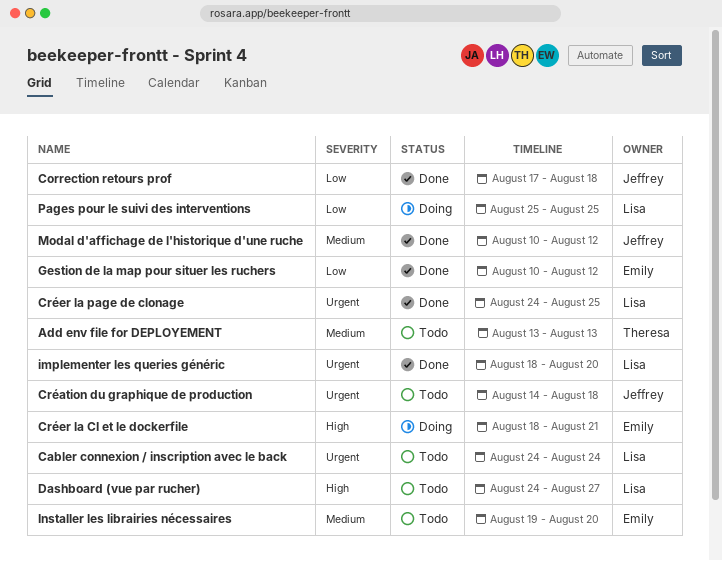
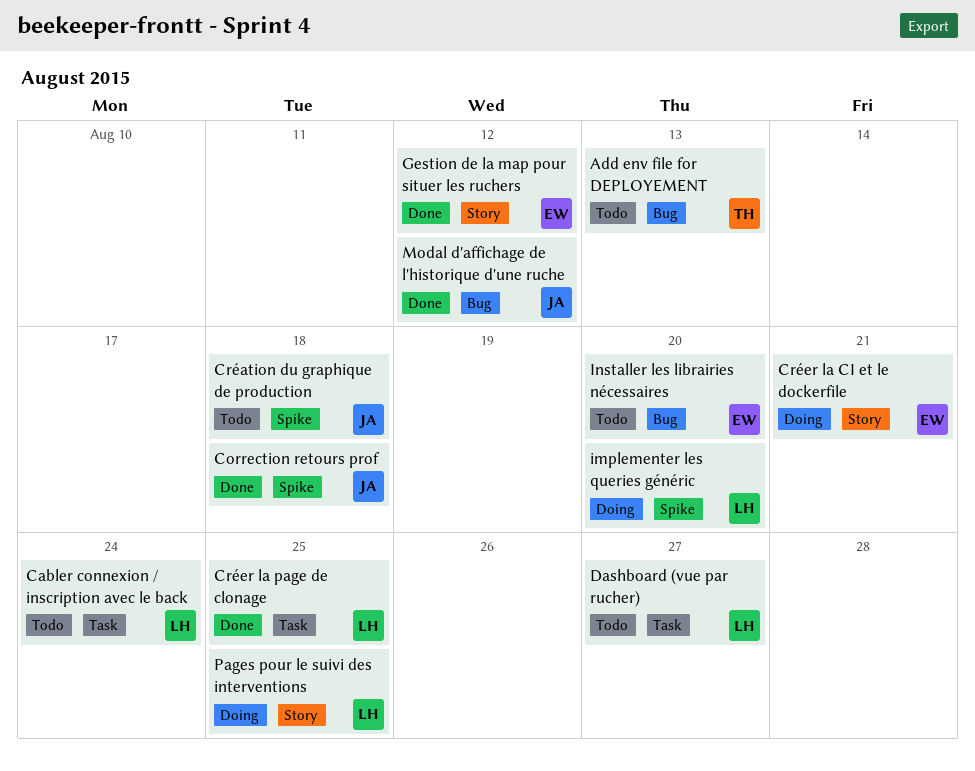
implementer les queries généric, status: Done -> Doing

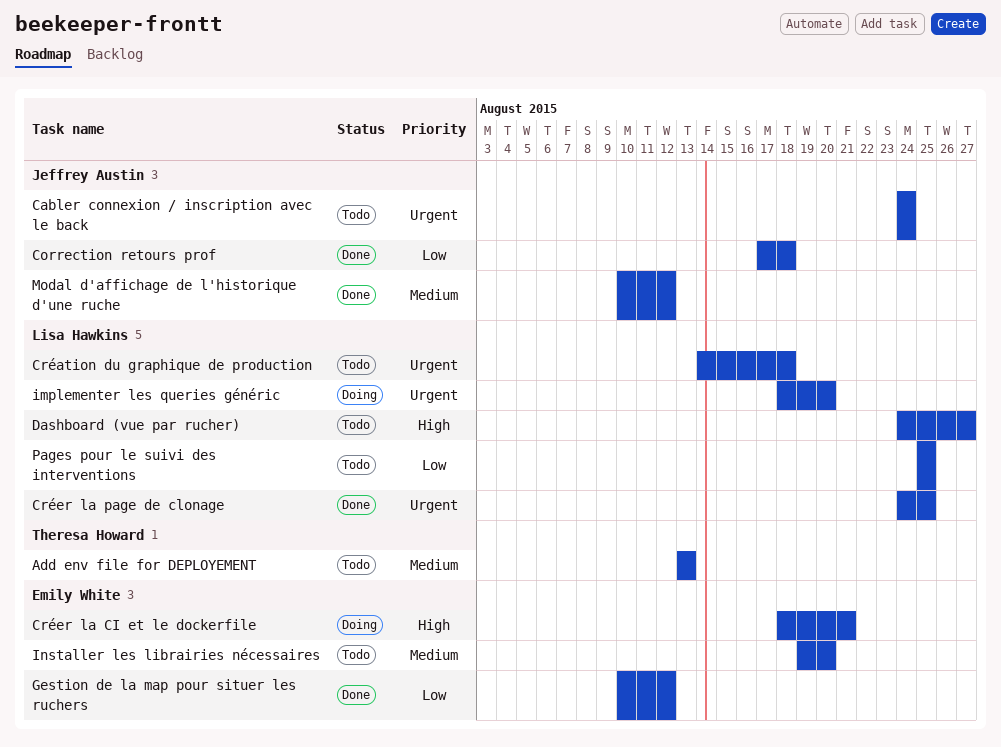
Cabler connexion / inscription avec le back, owner: Lisa Hawkins -> Jeffrey Austin
Création du graphique de production, owner: Jeffrey Austin -> Lisa Hawkins
Pages pour le suivi des interventions, status: Doing -> Todo

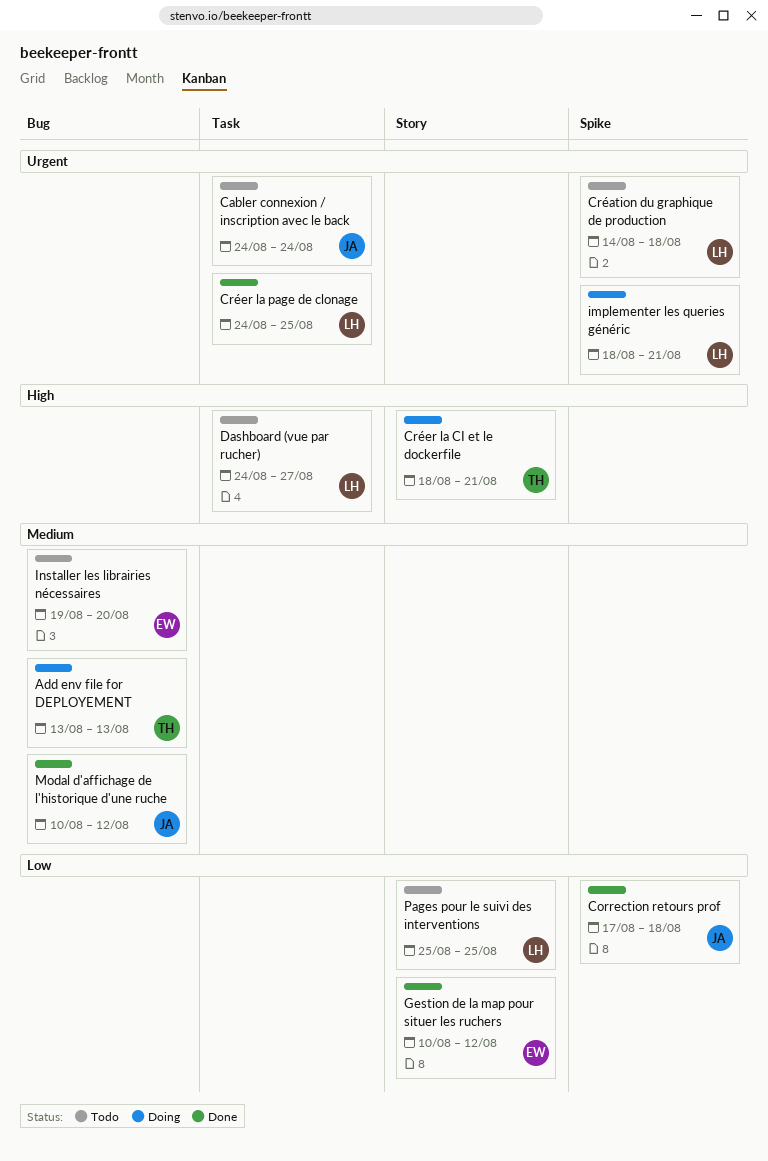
Add env file for DEPLOYEMENT, status: Todo -> Doing
Créer la CI et le dockerfile, owner: Emily White -> Theresa Howard
implementer les queries généric, due: Aug 20 -> Aug 21

